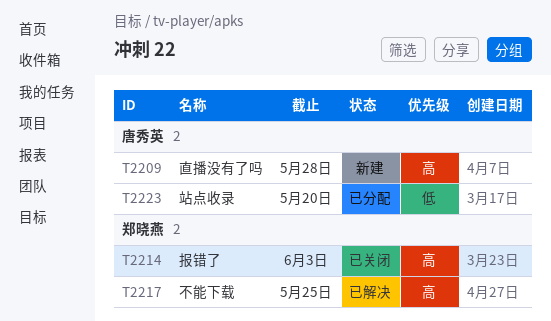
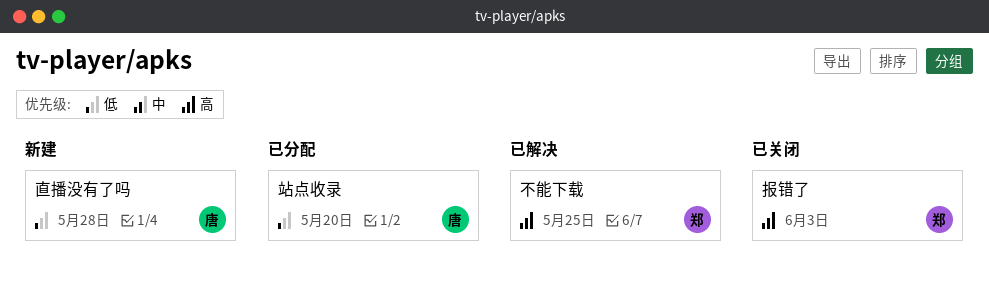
直播没有了吗, priority: 高 -> 低

